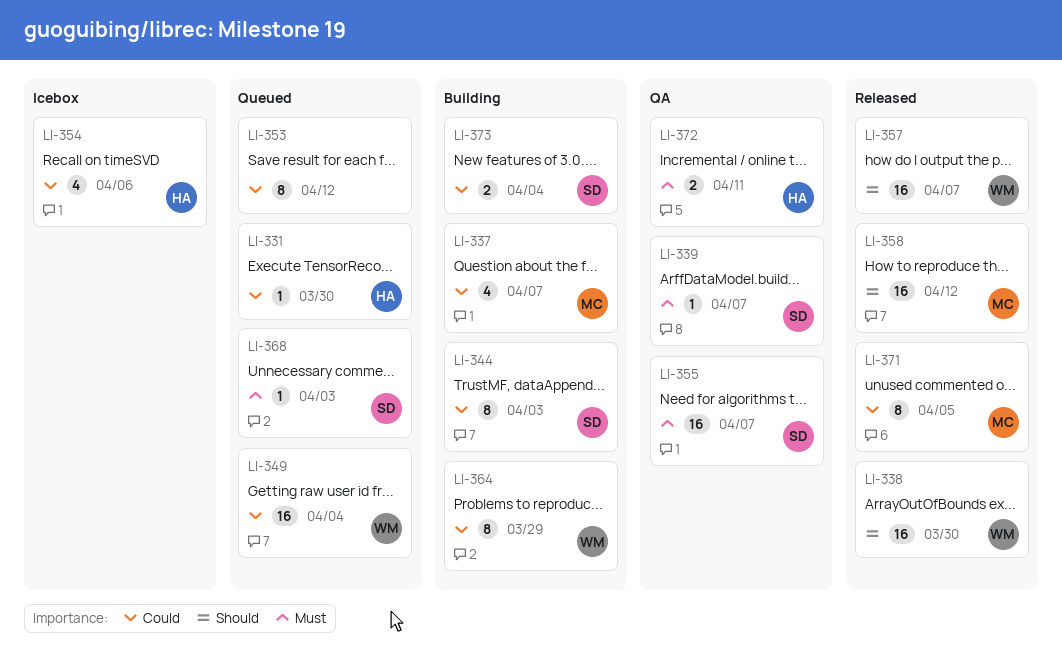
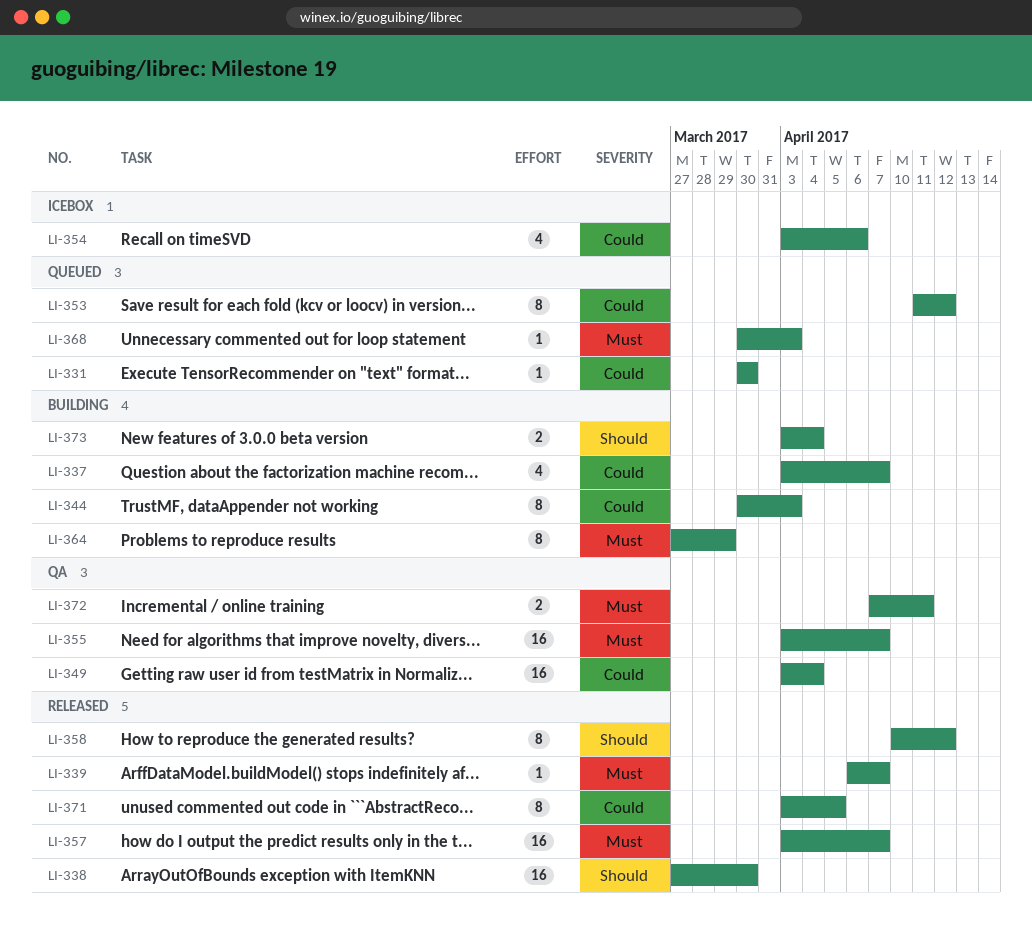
LI-339, status: QA -> Released
LI-349, status: Queued -> QA
LI-357, priority: Should -> Must
LI-358, estimate: 16 -> 8
LI-364, priority: Could -> Must
LI-373, priority: Could -> Should

